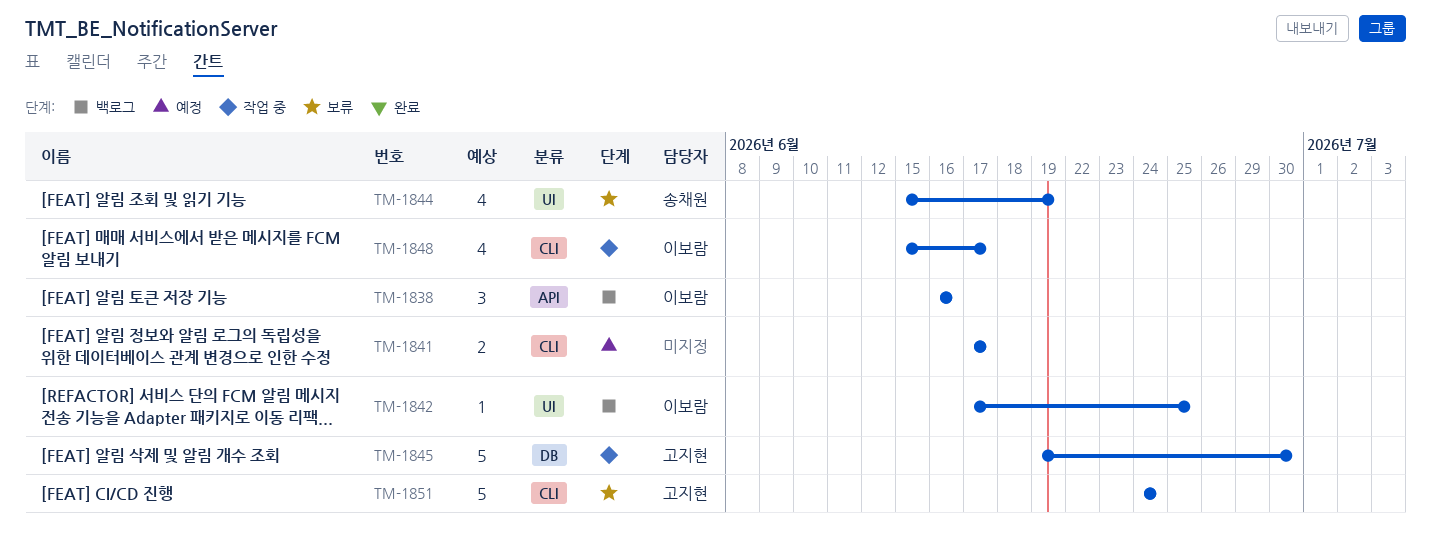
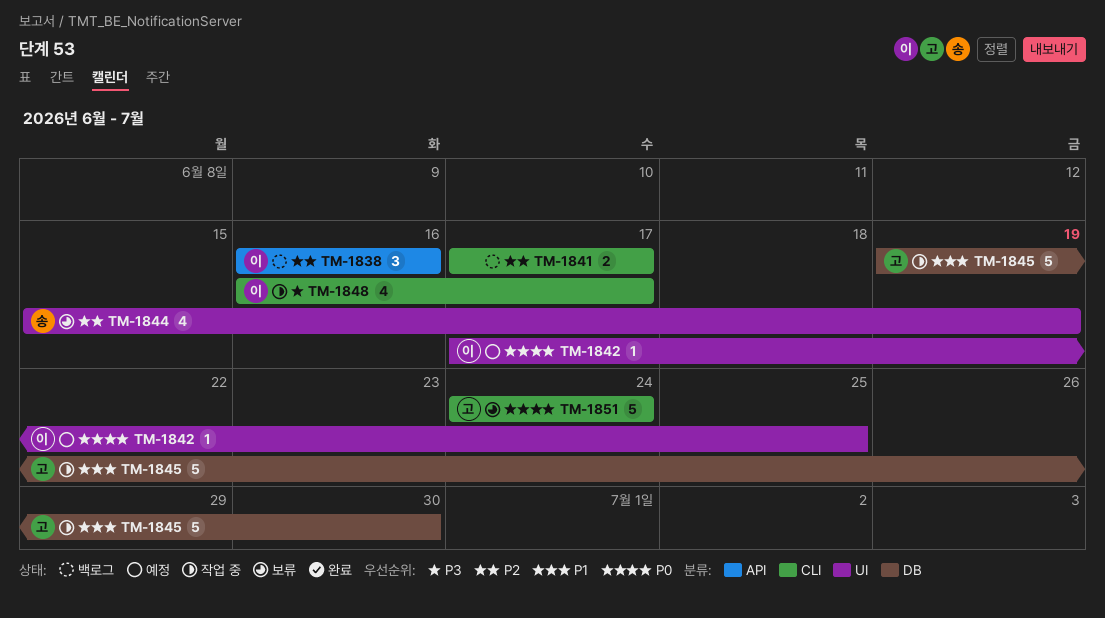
TM-1841, status: 예정 -> 백로그
TM-1842, status: 백로그 -> 예정
TM-1848, start: Jun 15 -> Jun 16

